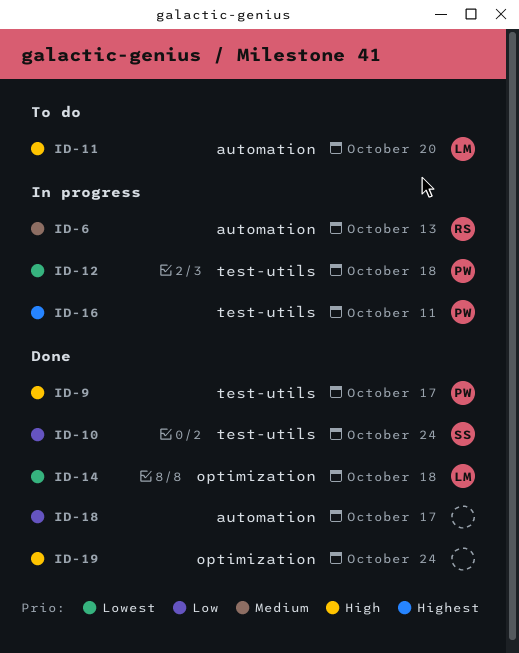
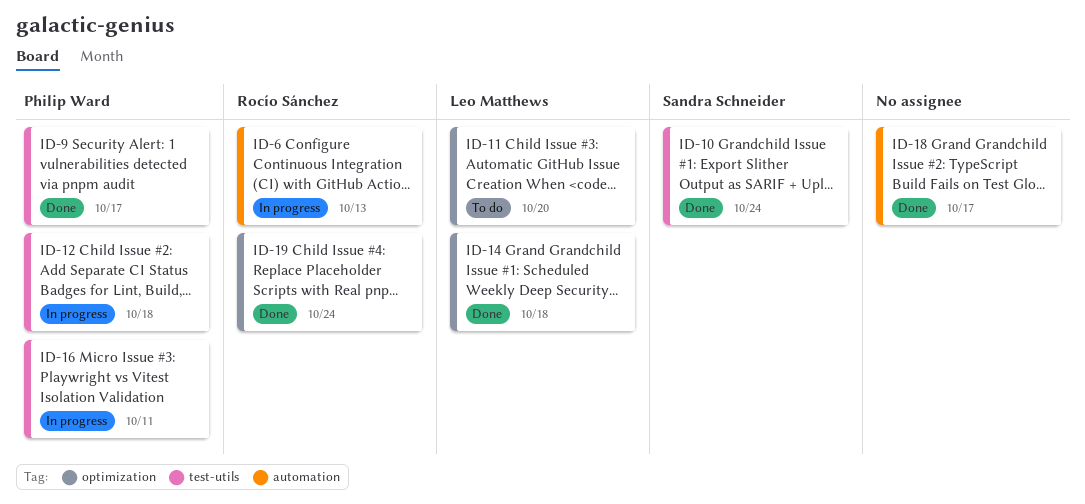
ID-11, label: automation -> optimization
ID-19, owner: none -> Rocío Sánchez

